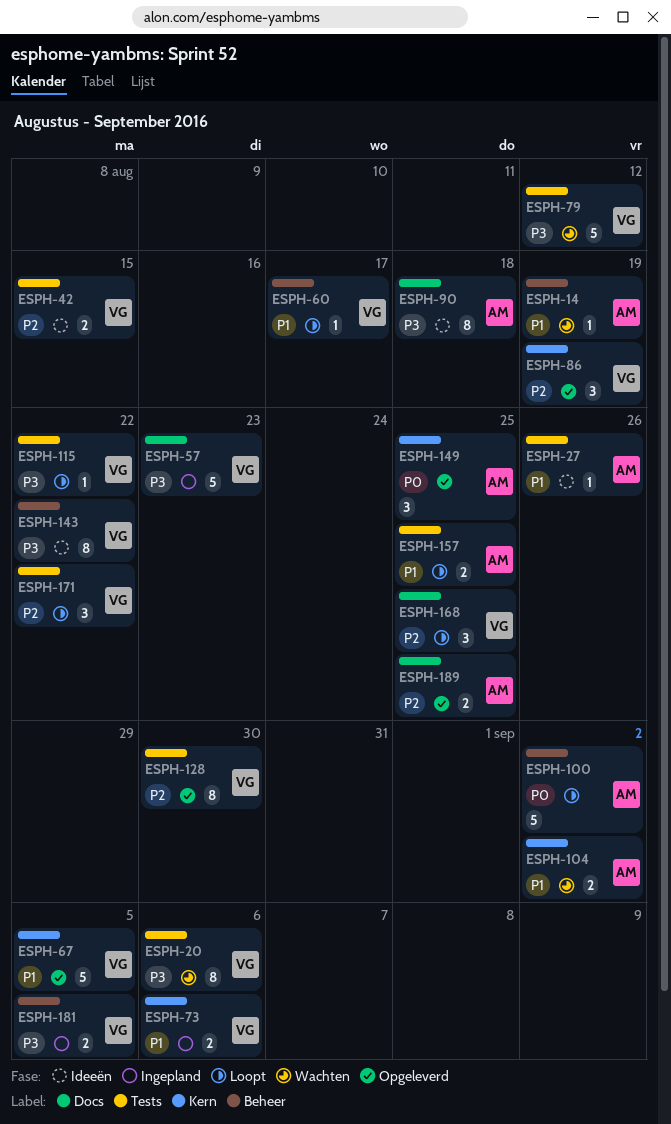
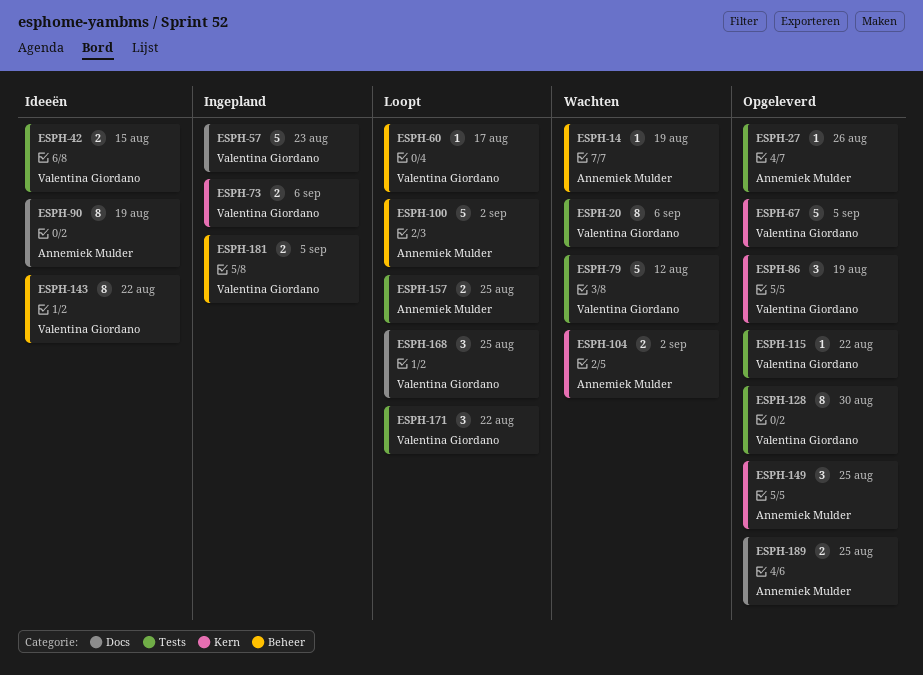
ESPH-27, status: Ideeën -> Opgeleverd
ESPH-90, due: Aug 18 -> Aug 19
ESPH-115, status: Loopt -> Opgeleverd

